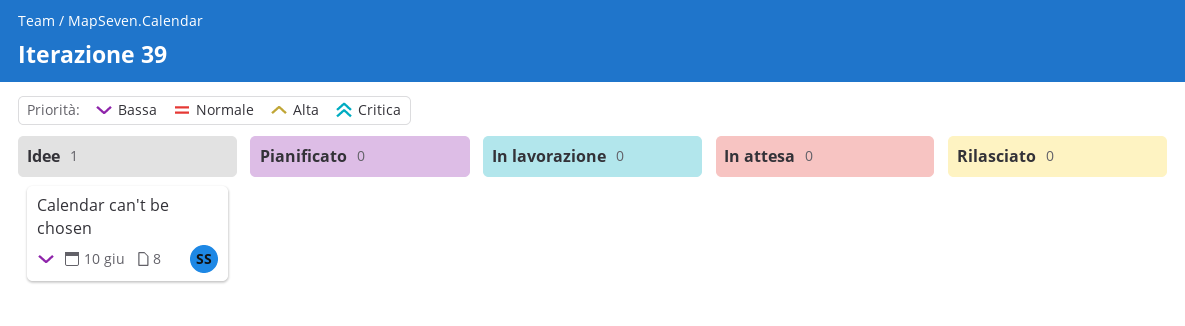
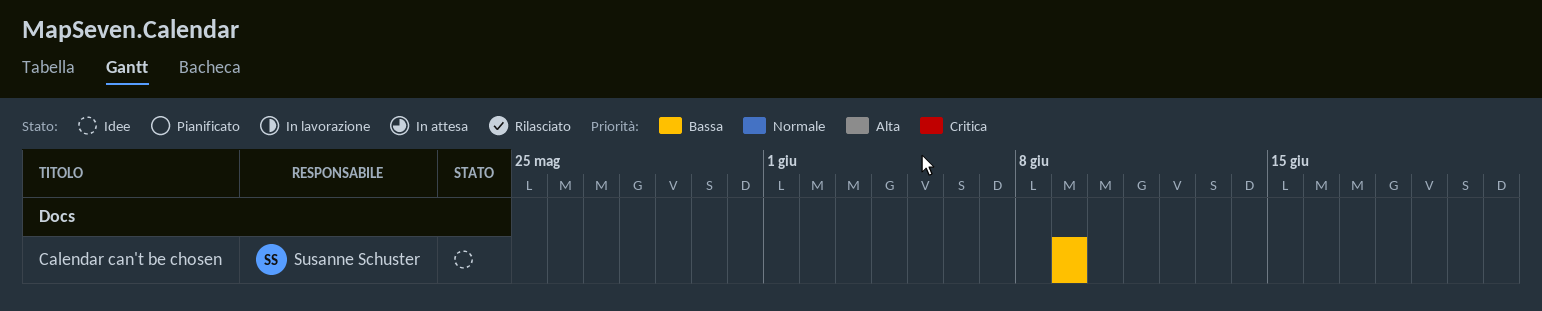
Calendar can't be chosen, due: Jun 10 -> Jun 9

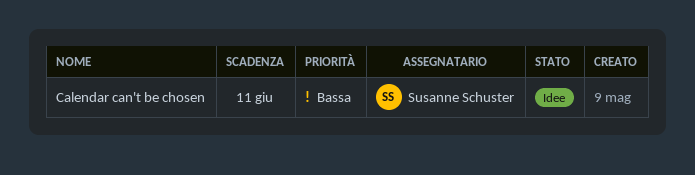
Calendar can't be chosen, due: Jun 9 -> Jun 11

